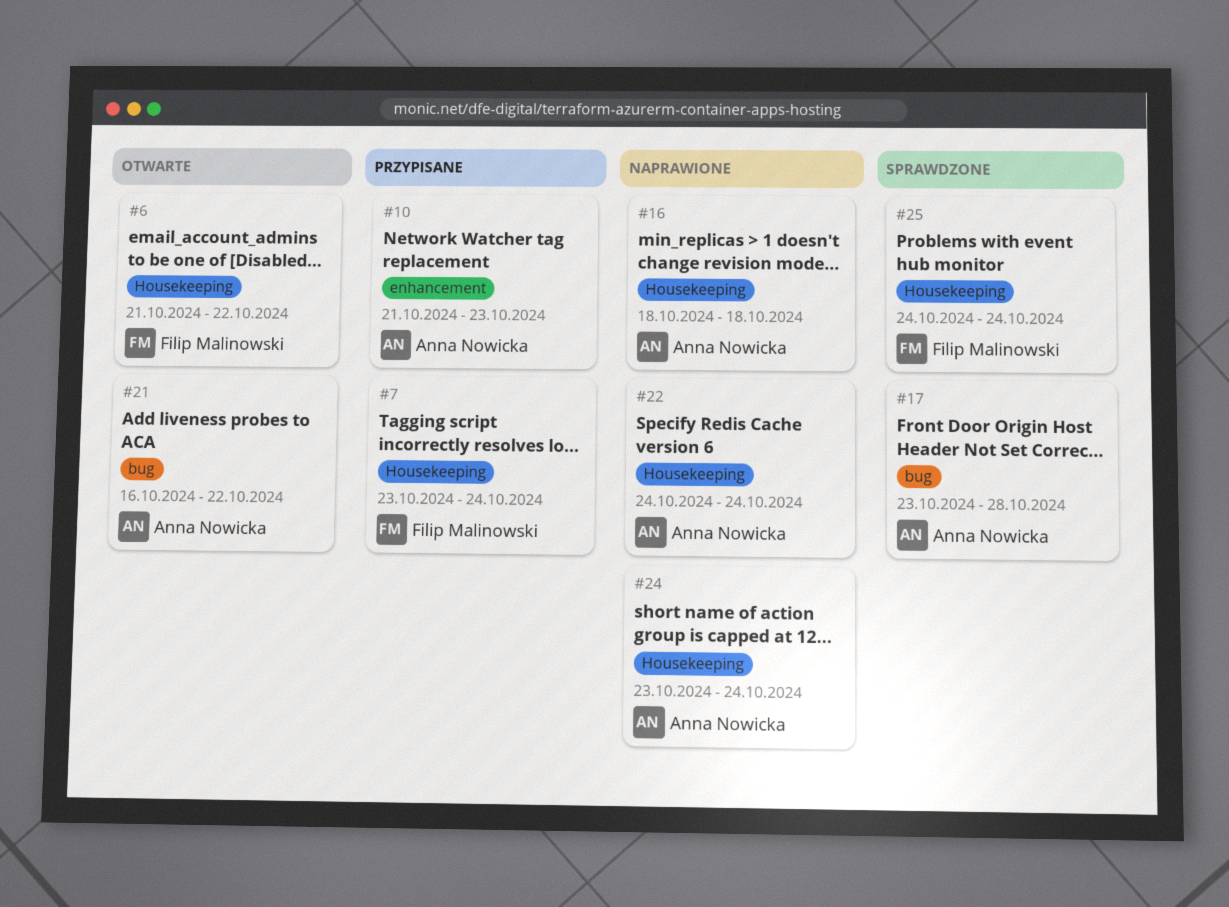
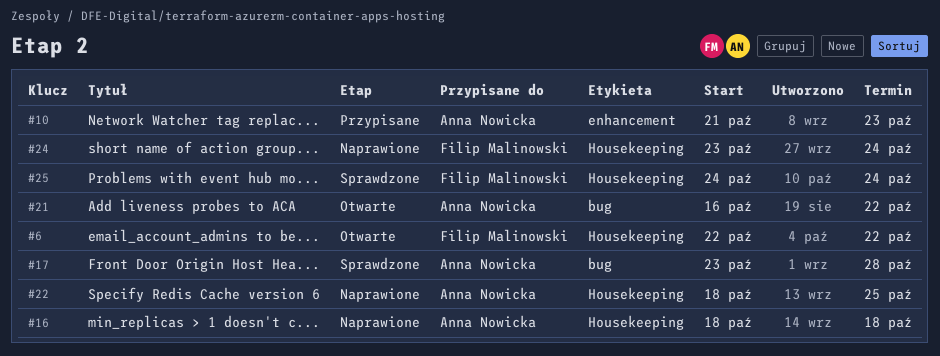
#6, start: Oct 21 -> Oct 22
#7: present -> none
#22, start: Oct 24 -> Oct 18
#22, due: Oct 24 -> Oct 25
#24, owner: Anna Nowicka -> Filip Malinowski

